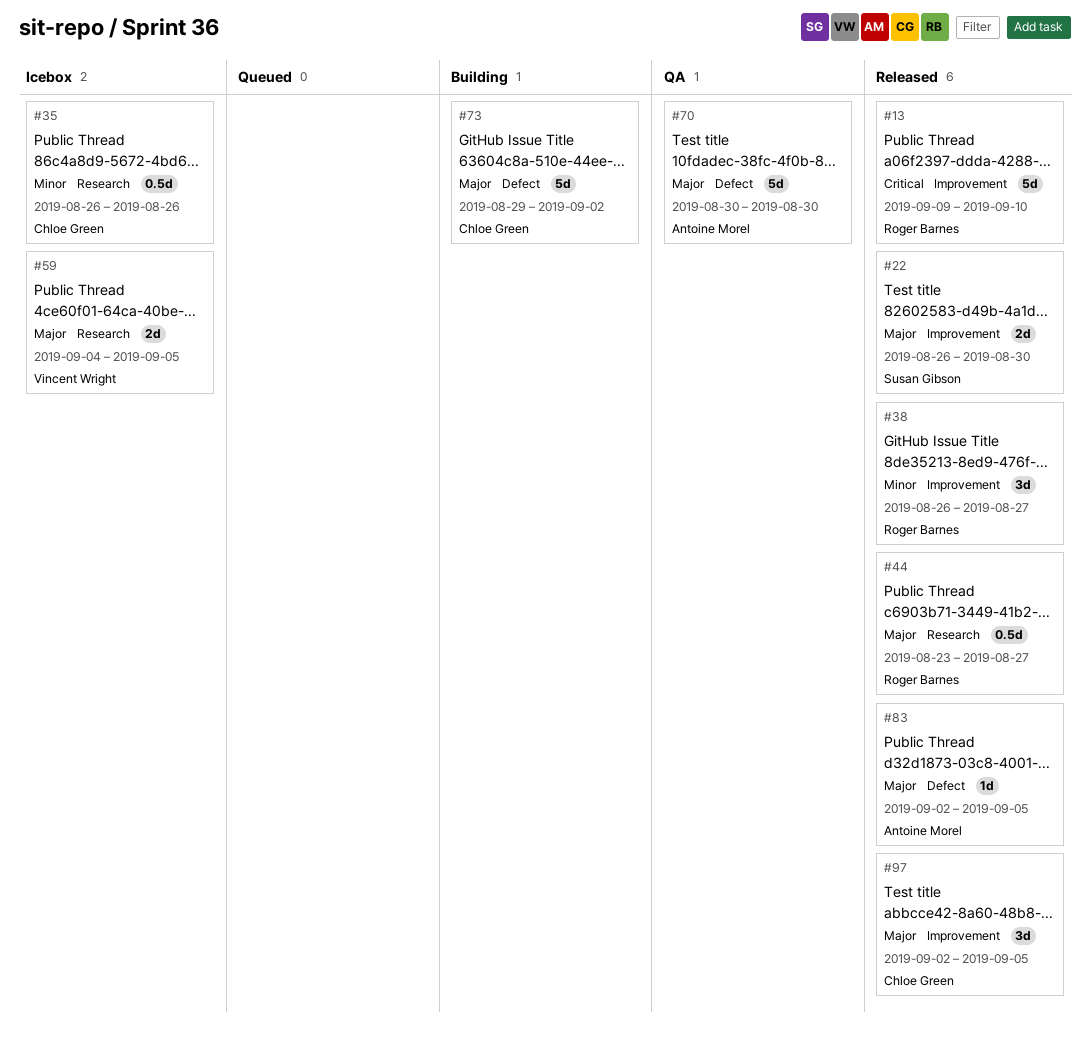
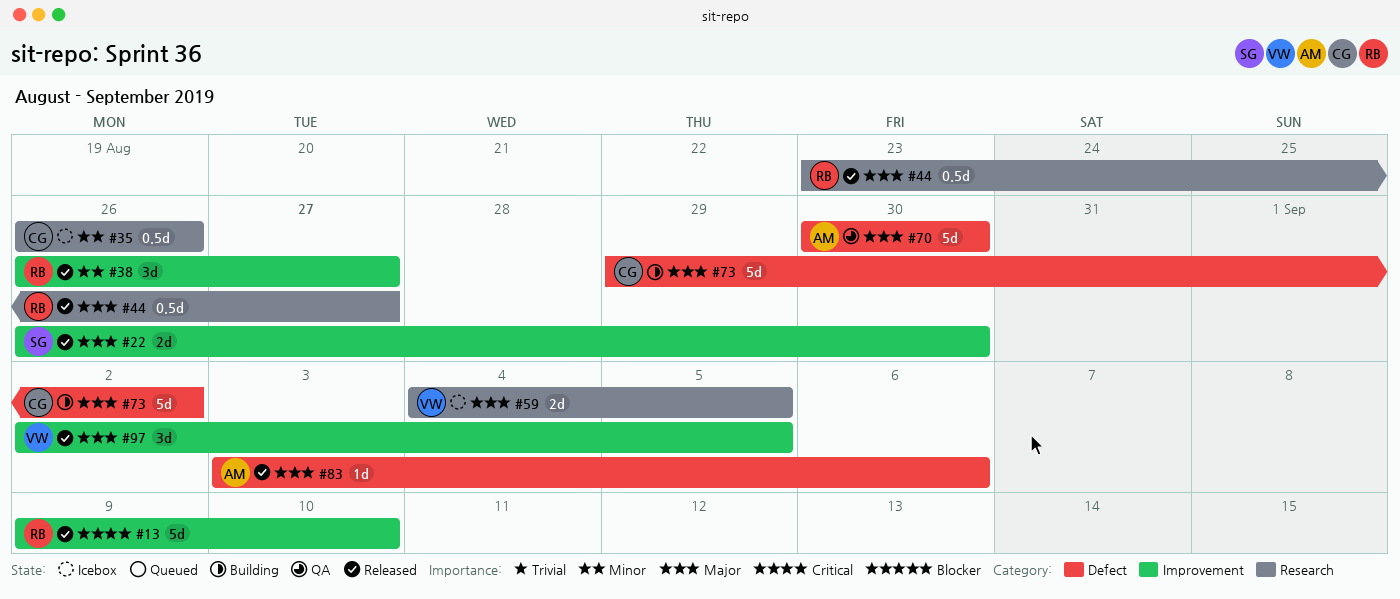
#83, start: Sep 2 -> Sep 3
#83, due: Sep 5 -> Sep 6
#97, owner: Chloe Green -> Vincent Wright

